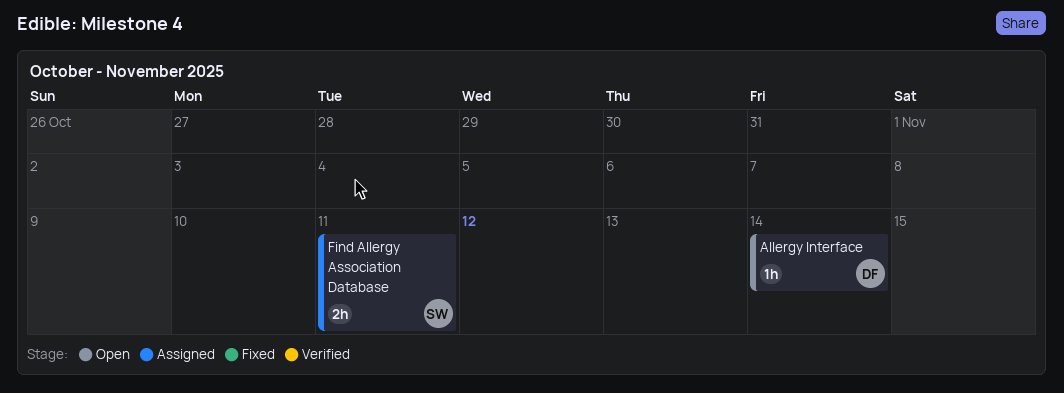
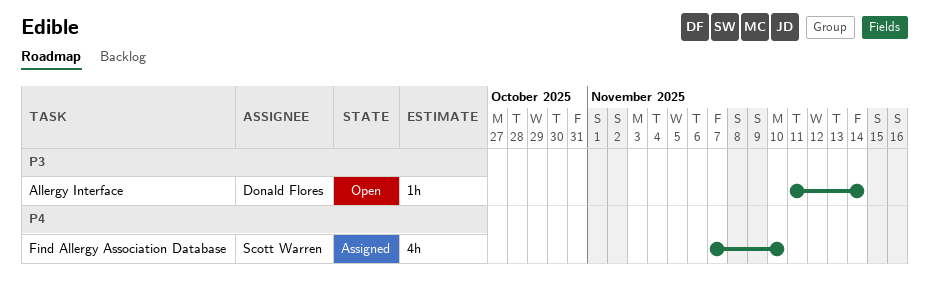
Find Allergy Association Database, estimate: 2h -> 4h
Find Allergy Association Database, due: Nov 11 -> Nov 10

